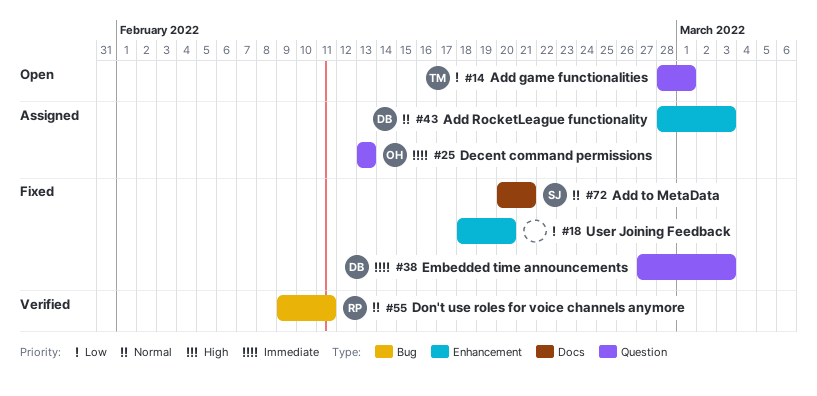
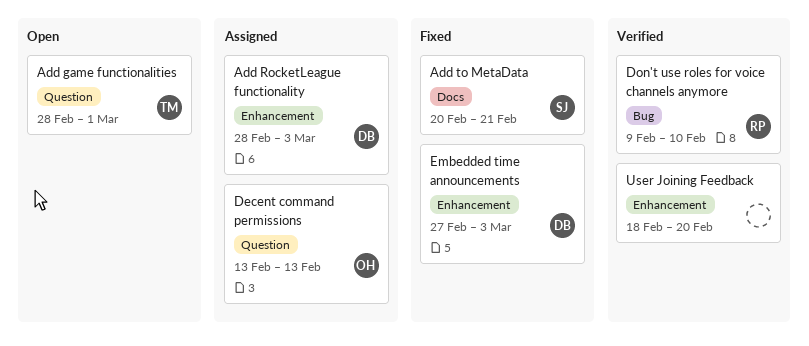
Don't use roles for voice channels anymore, due: Feb 11 -> Feb 10
Embedded time announcements, label: Question -> Enhancement
User Joining Feedback, status: Fixed -> Verified

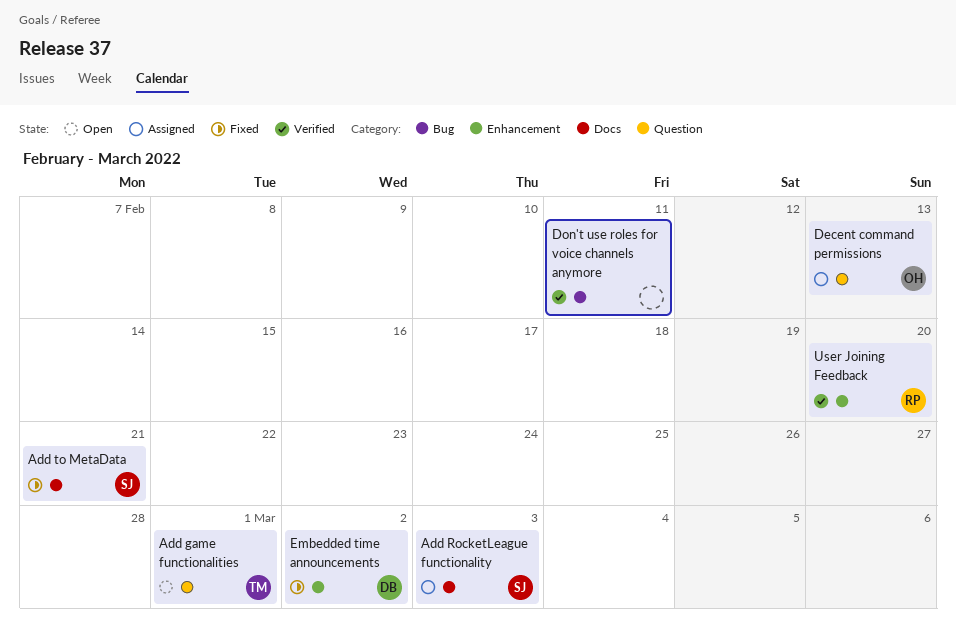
Add RocketLeague functionality, owner: DB -> SJ
Add RocketLeague functionality, label: Enhancement -> Docs
Don't use roles for voice channels anymore, owner: RP -> none
Don't use roles for voice channels anymore, due: Feb 10 -> Feb 11
Embedded time announcements, due: Mar 3 -> Mar 2
User Joining Feedback, owner: none -> RP

